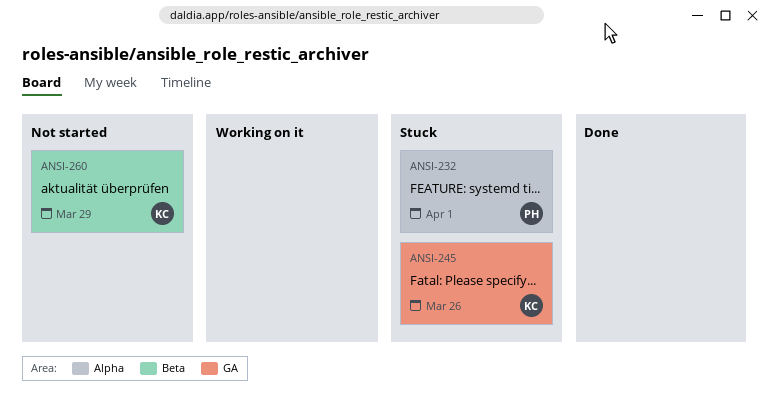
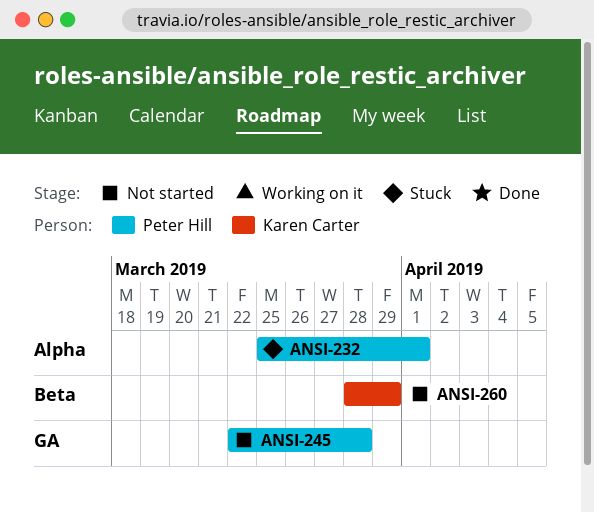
ANSI-245, status: Stuck -> Not started
ANSI-245, owner: Karen Carter -> Peter Hill
ANSI-245, due: Mar 26 -> Mar 28

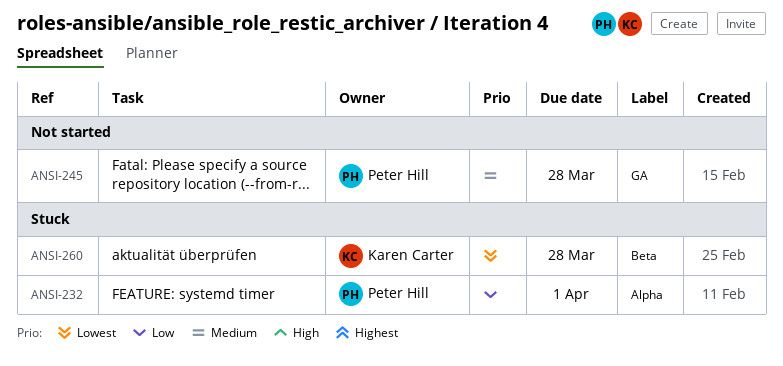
ANSI-260, status: Not started -> Stuck
ANSI-260, due: Mar 29 -> Mar 28

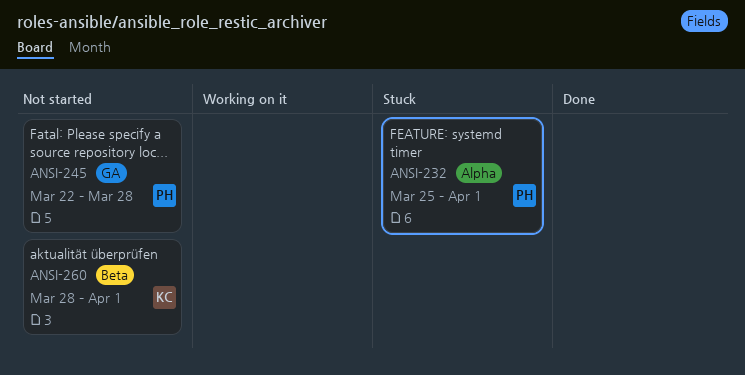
ANSI-260, status: Stuck -> Not started
ANSI-260, due: Mar 28 -> Apr 1

